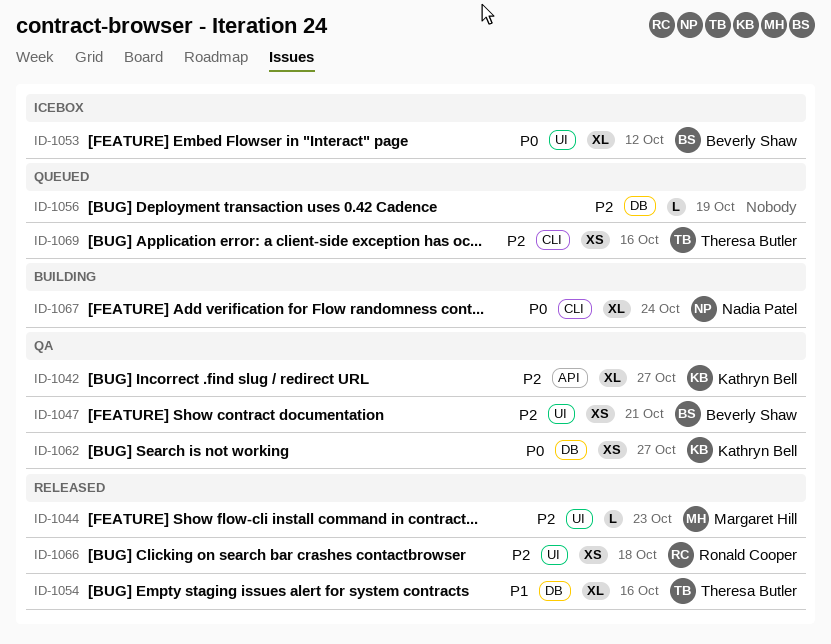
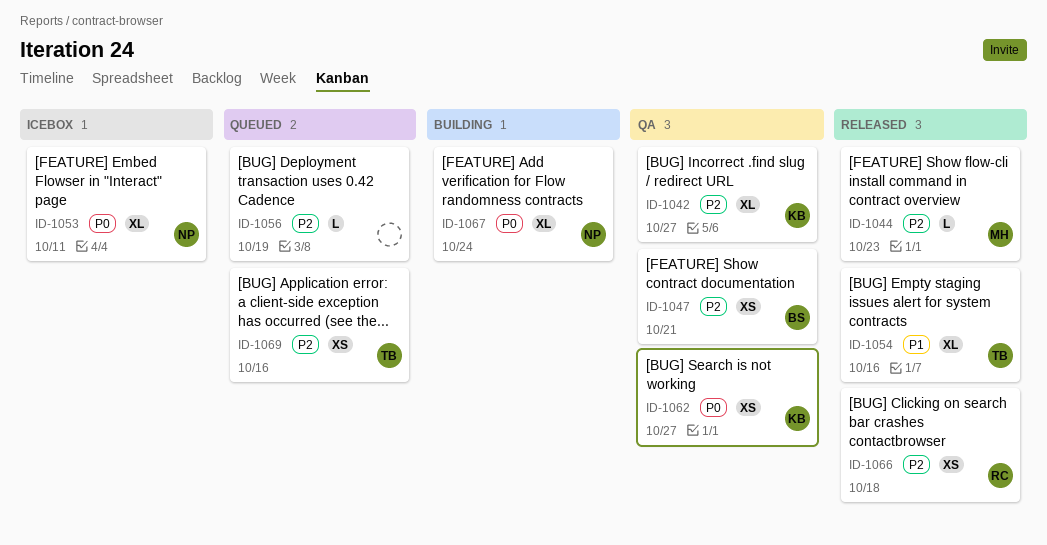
ID-1053, owner: Beverly Shaw -> Nadia Patel
ID-1053, due: Oct 12 -> Oct 11

